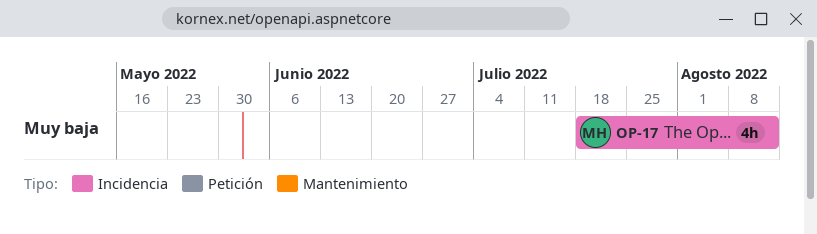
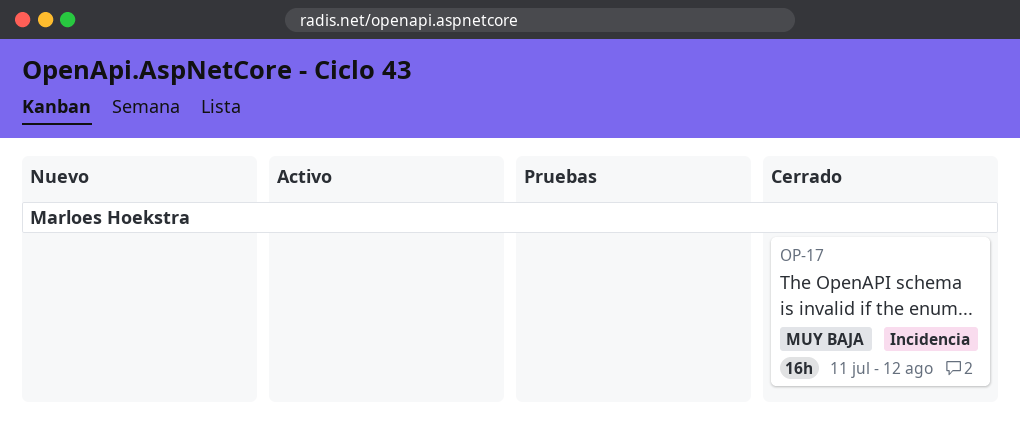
OP-17, estimate: 4h -> 16h
OP-17, start: Jul 18 -> Jul 11

